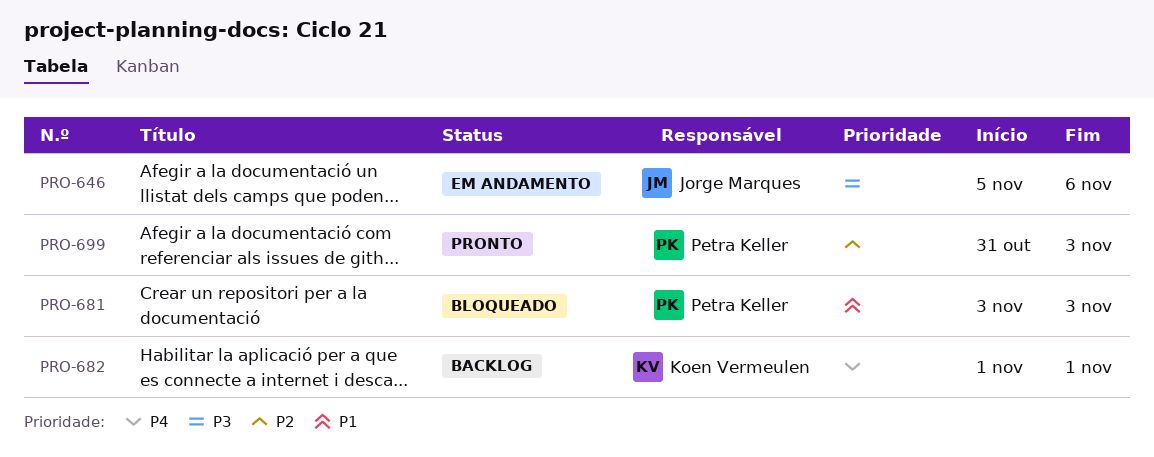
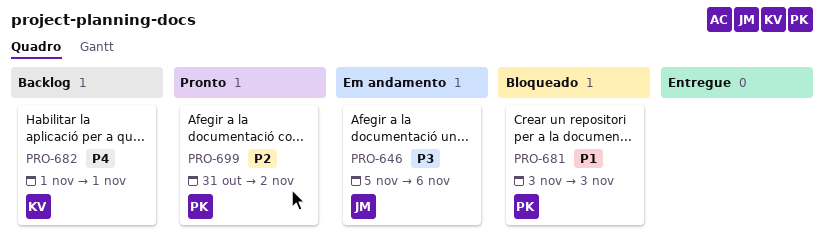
PRO-699, due: Nov 3 -> Nov 2

